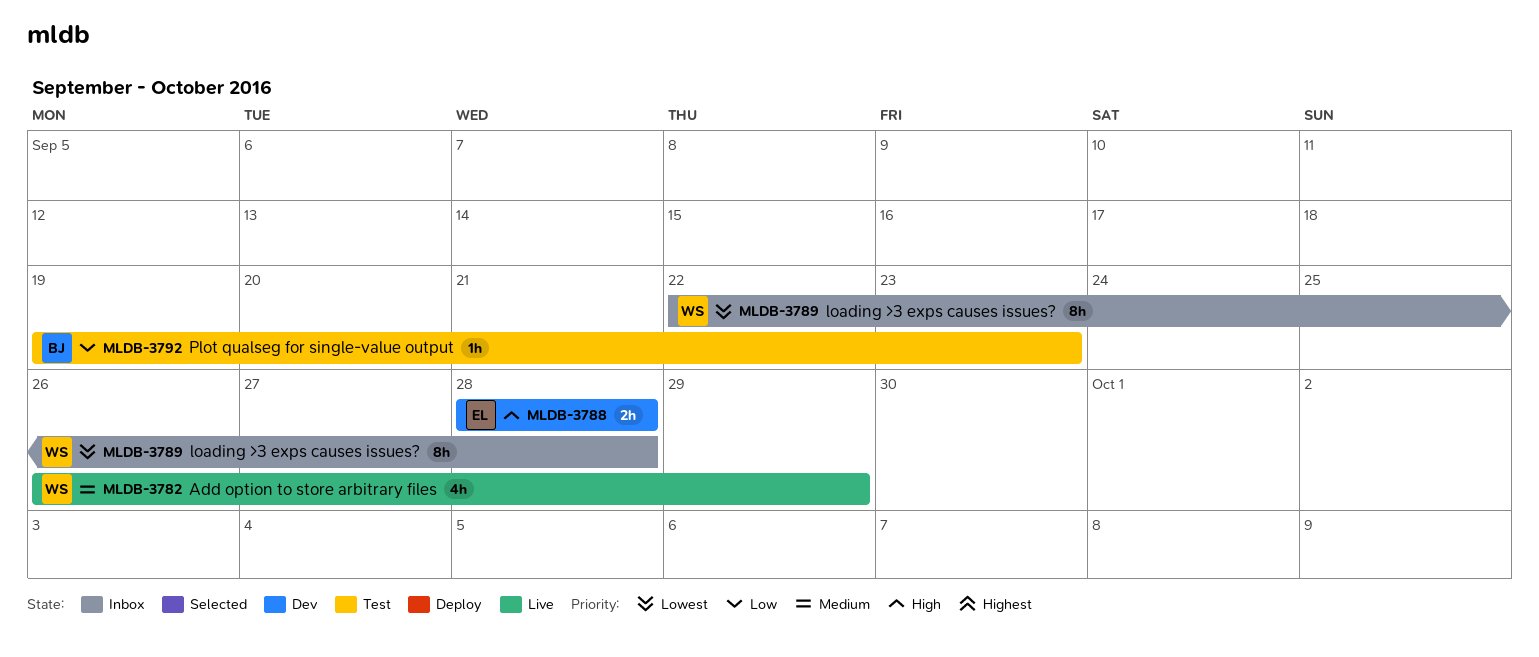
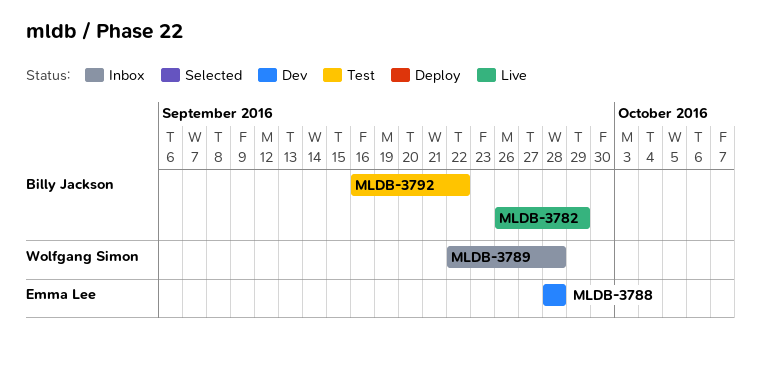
MLDB-3782, owner: Wolfgang Simon -> Billy Jackson
MLDB-3792, start: Sep 19 -> Sep 16
MLDB-3792, due: Sep 23 -> Sep 22

